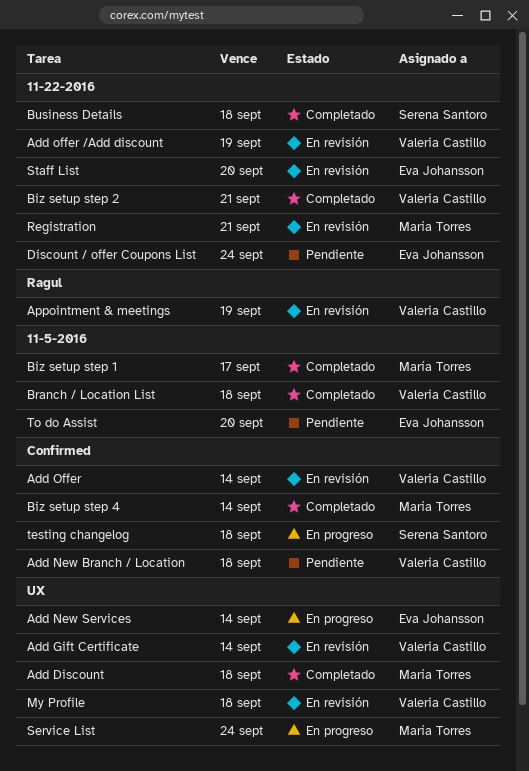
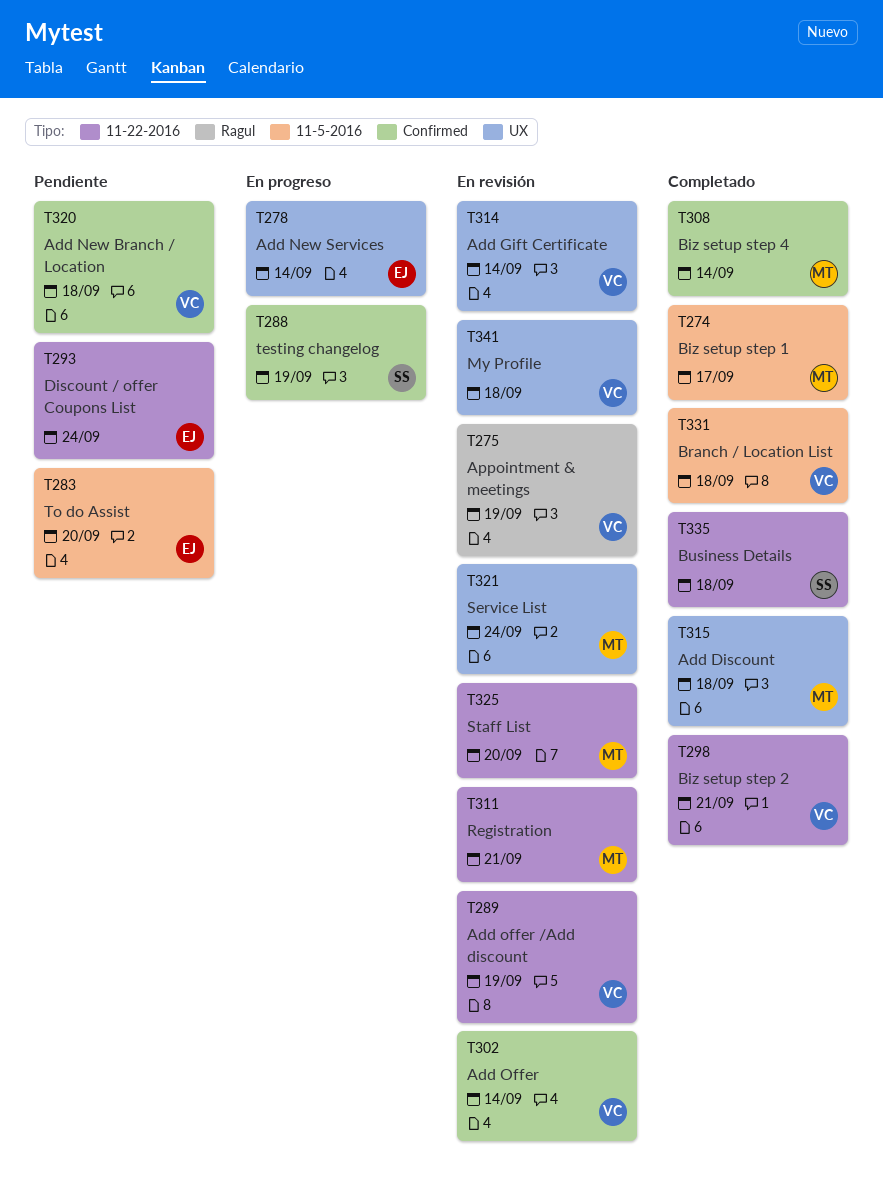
Service List, status: En progreso -> En revisión
Staff List, owner: Eva Johansson -> María Torres
testing changelog, due: Sep 18 -> Sep 19

